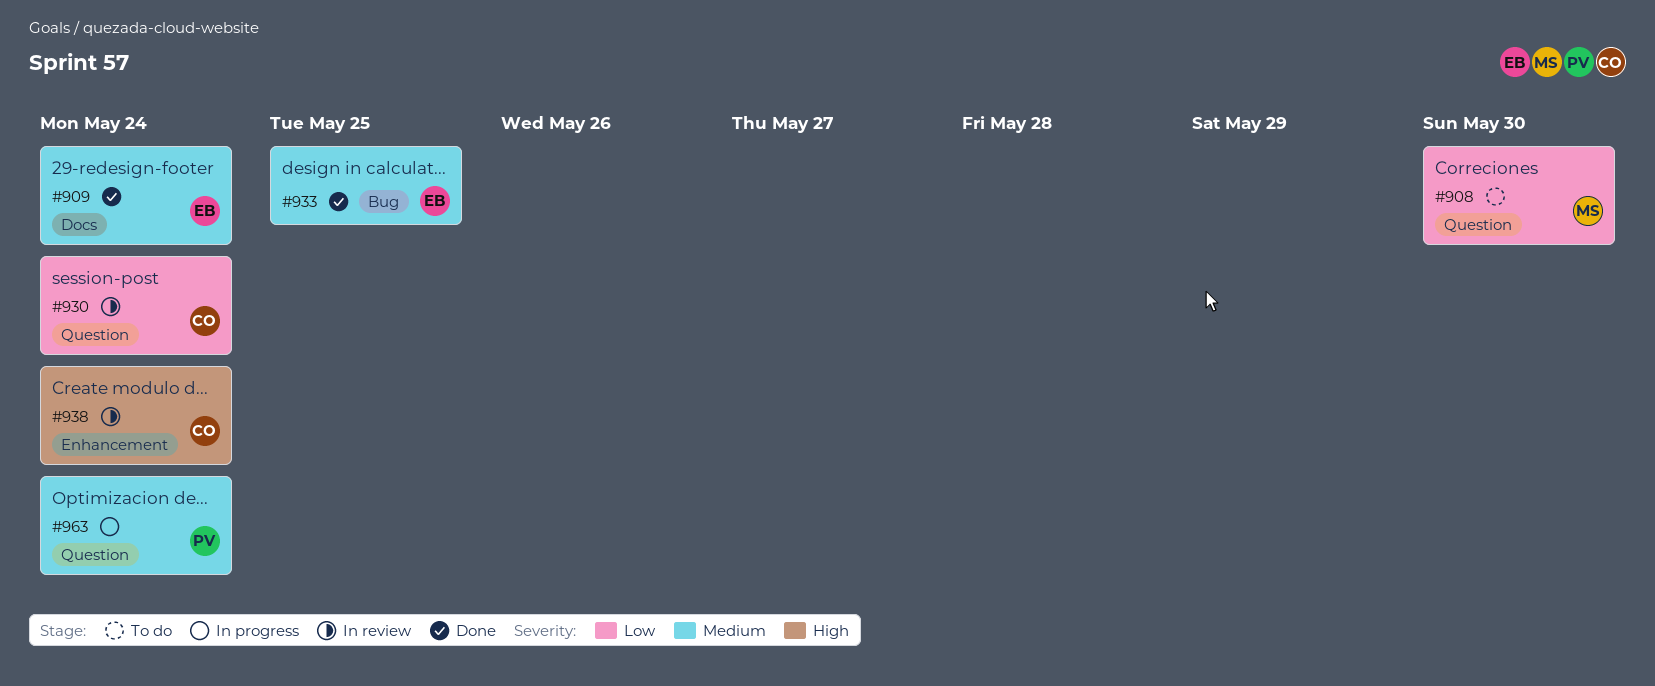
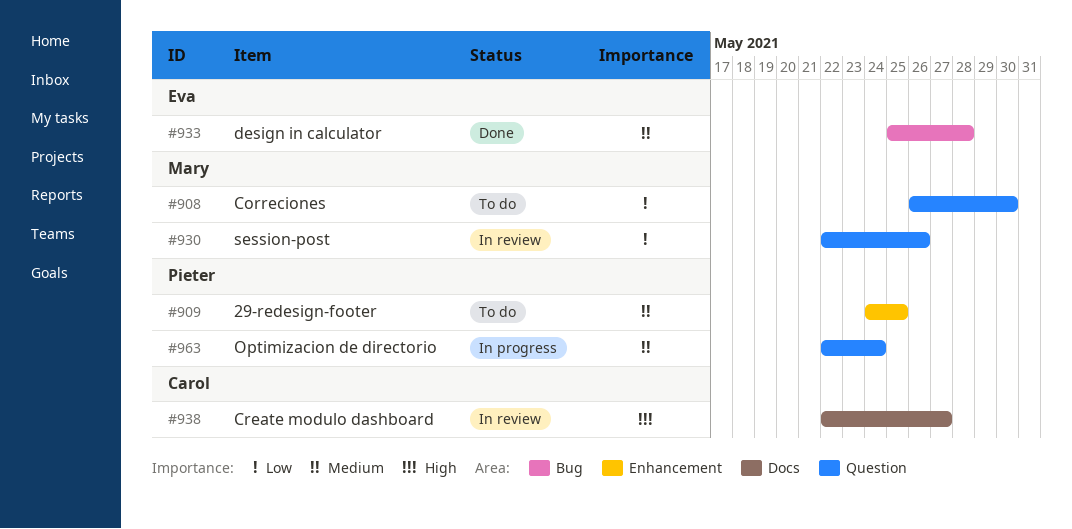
#909, status: Done -> To do
#909, owner: Eva -> Pieter
#909, label: Docs -> Enhancement
#909, due: May 24 -> May 25
#930, owner: Carol -> Mary
#930, due: May 24 -> May 26
#933, due: May 25 -> May 28
#938, label: Enhancement -> Docs
#938, due: May 24 -> May 27

